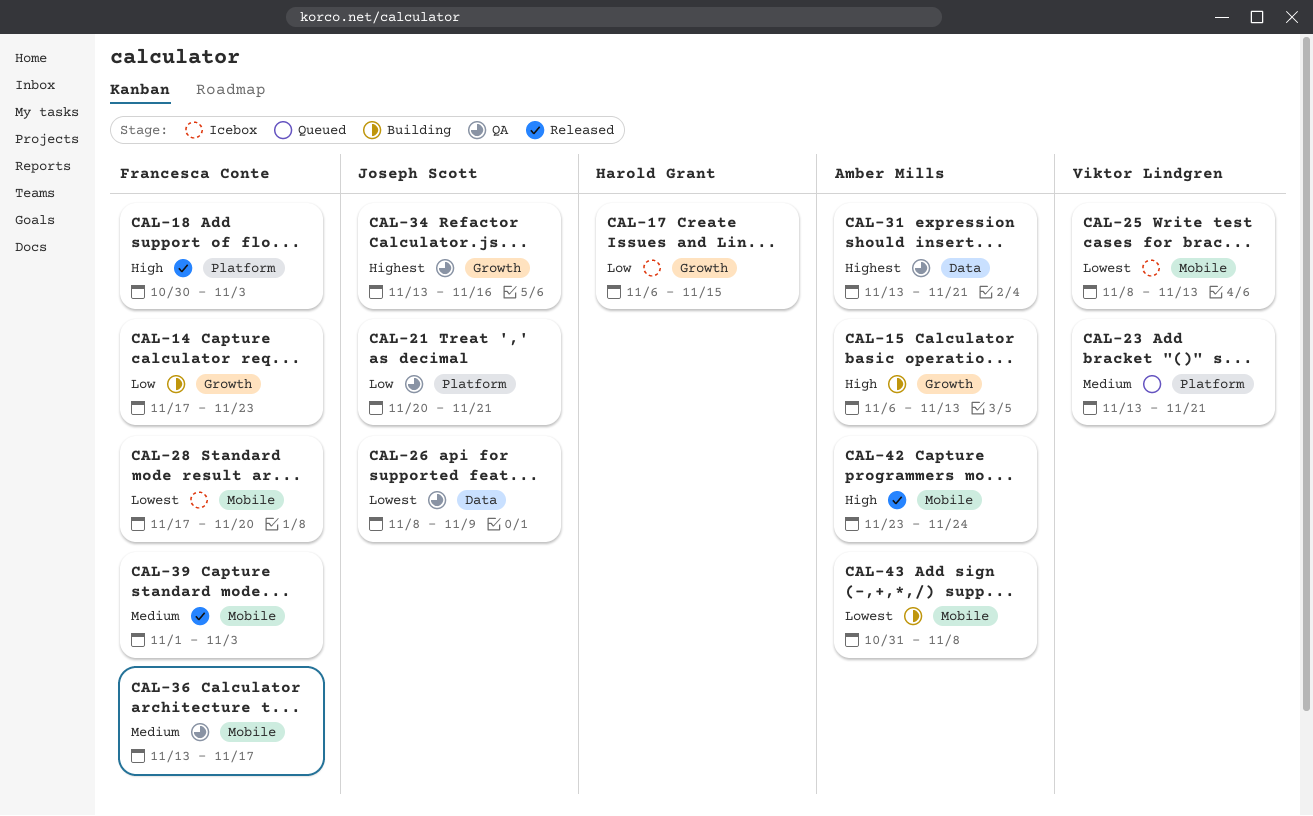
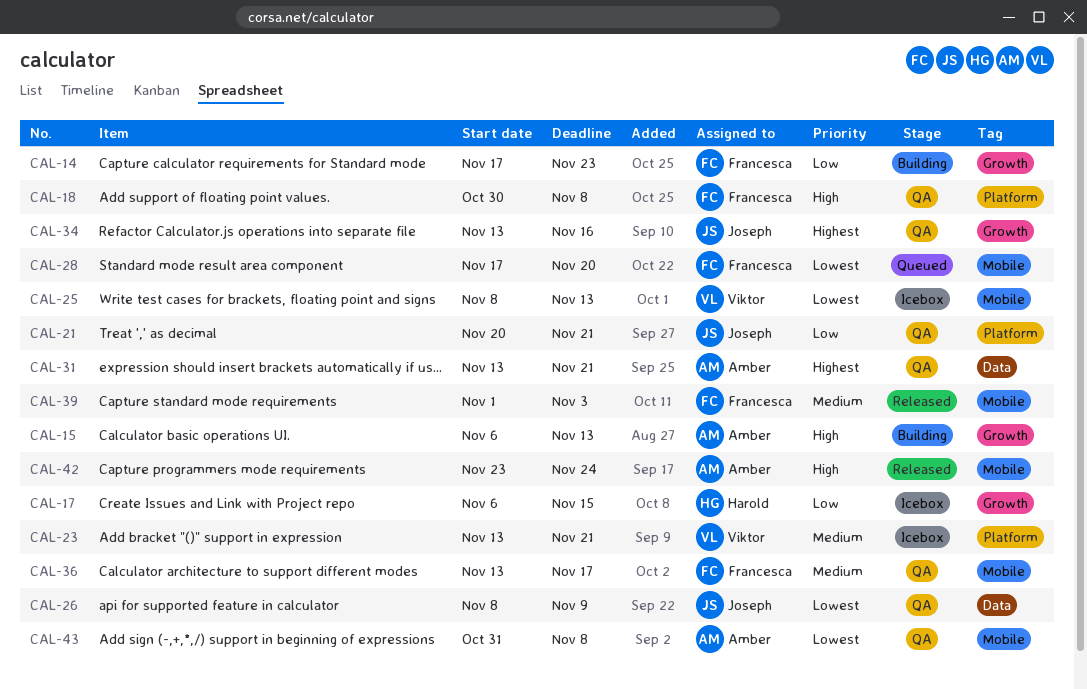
CAL-18, status: Released -> QA
CAL-18, due: Nov 3 -> Nov 8
CAL-23, status: Queued -> Icebox
CAL-28, status: Icebox -> Queued
CAL-43, status: Building -> QA

